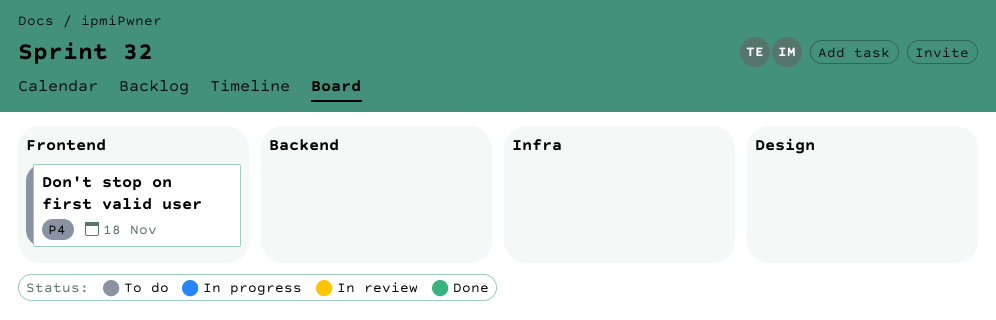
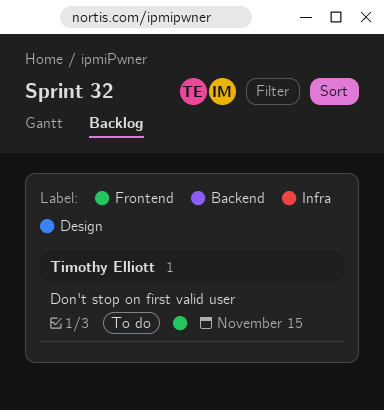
Don't stop on first valid user, due: Nov 18 -> Nov 15

